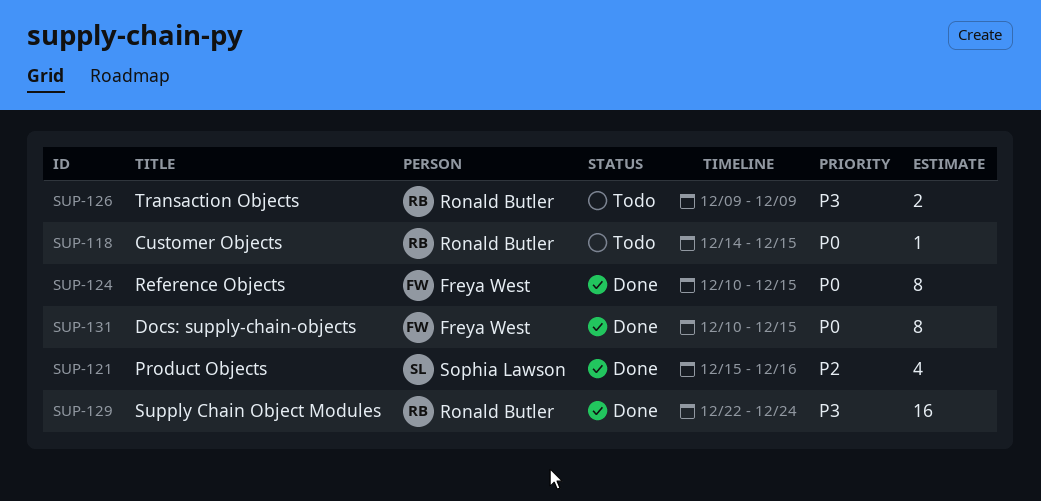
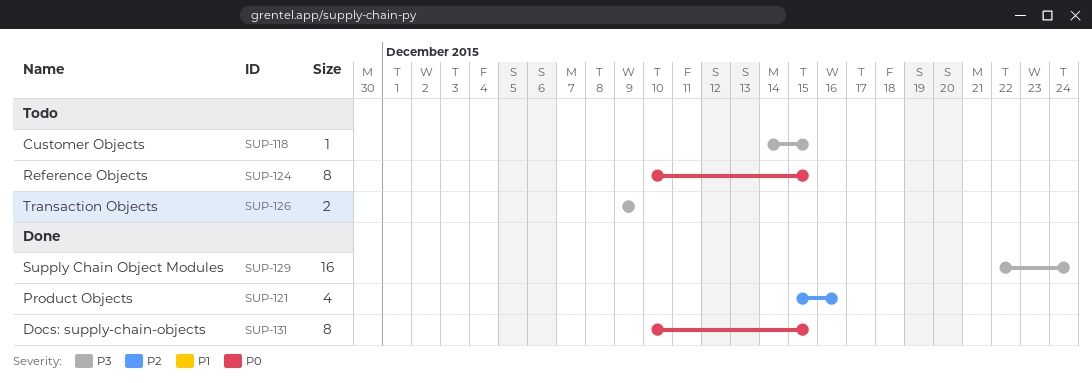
SUP-118, priority: P0 -> P3
SUP-124, status: Done -> Todo

